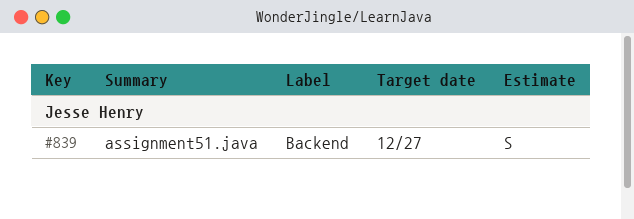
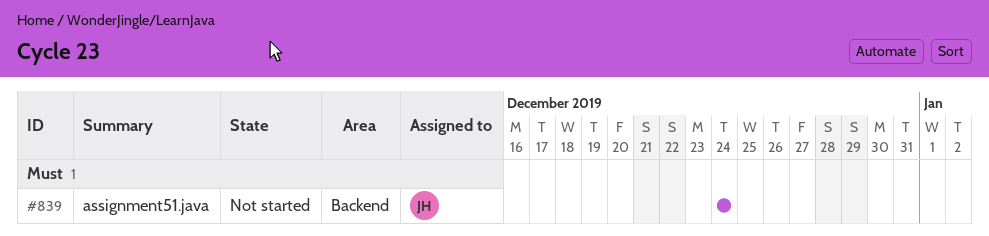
#839, due: Dec 27 -> Dec 24

